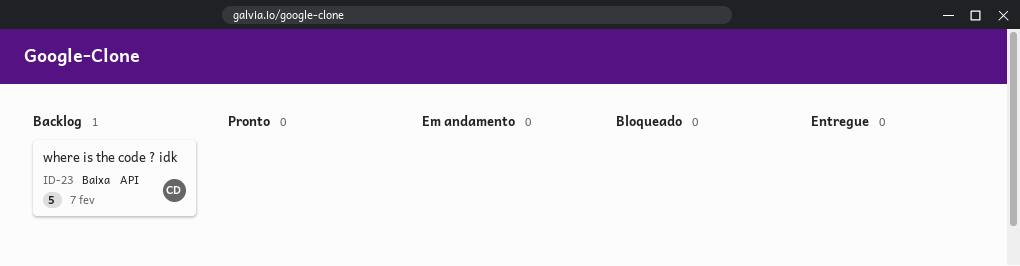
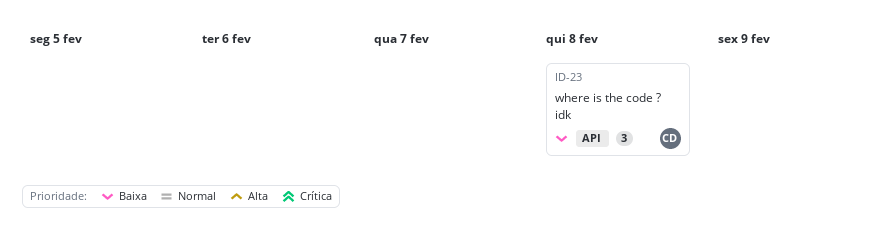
ID-23, estimate: 5 -> 3
ID-23, due: Feb 7 -> Feb 8

